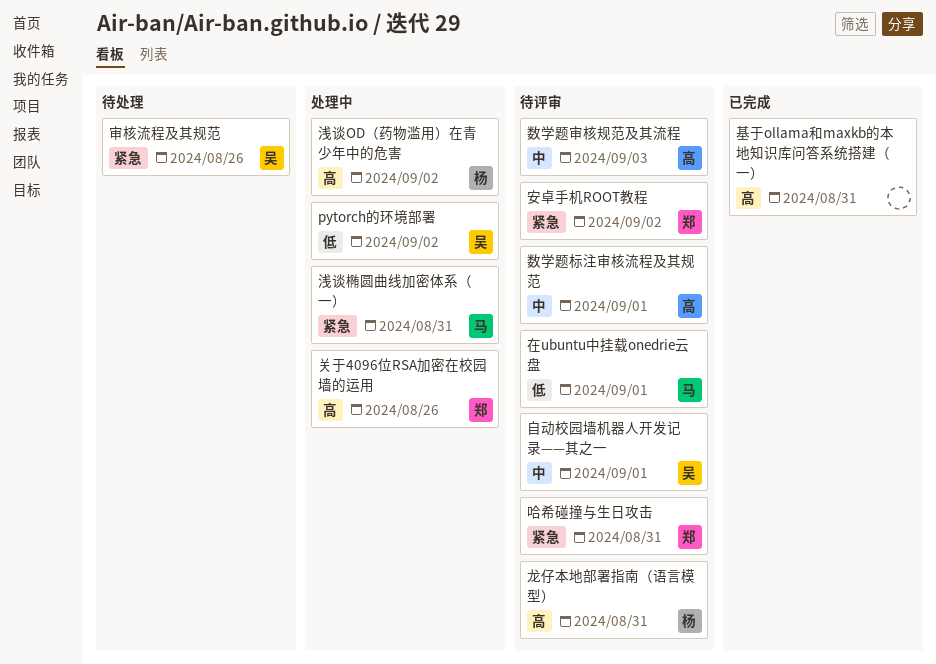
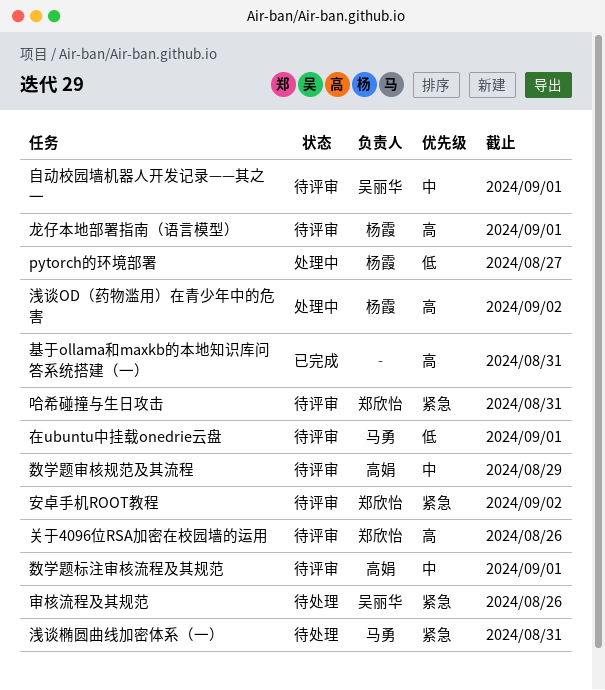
pytorch的环境部署, owner: 吴丽华 -> 杨霞
pytorch的环境部署, due: Sep 2 -> Aug 27
关于4096位RSA加密在校园墙的运用, status: 处理中 -> 待评审
数学题审核规范及其流程, due: Sep 3 -> Aug 29
浅谈椭圆曲线加密体系（一）, status: 处理中 -> 待处理
龙仔本地部署指南（语言模型）, due: Aug 31 -> Sep 1

